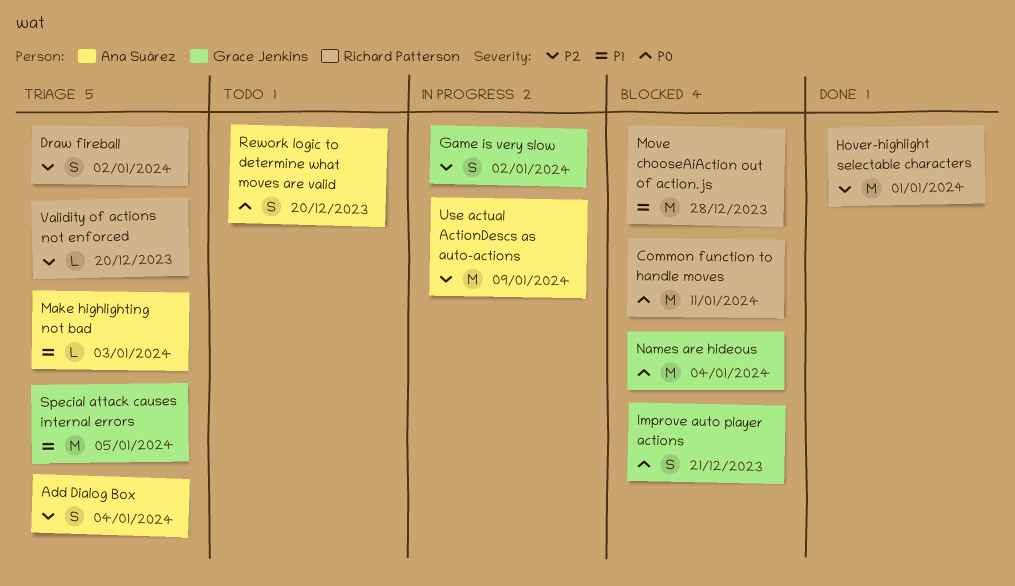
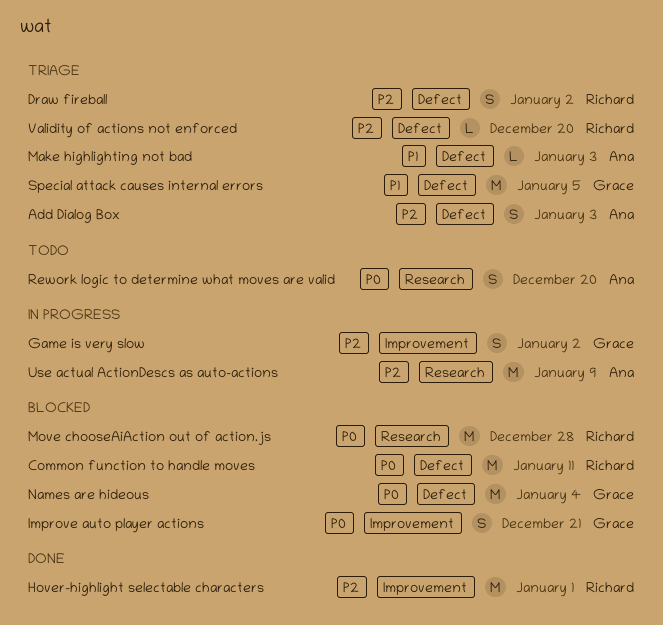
Add Dialog Box, due: Jan 4 -> Jan 3
Move chooseAiAction out of action.js, priority: P1 -> P0

